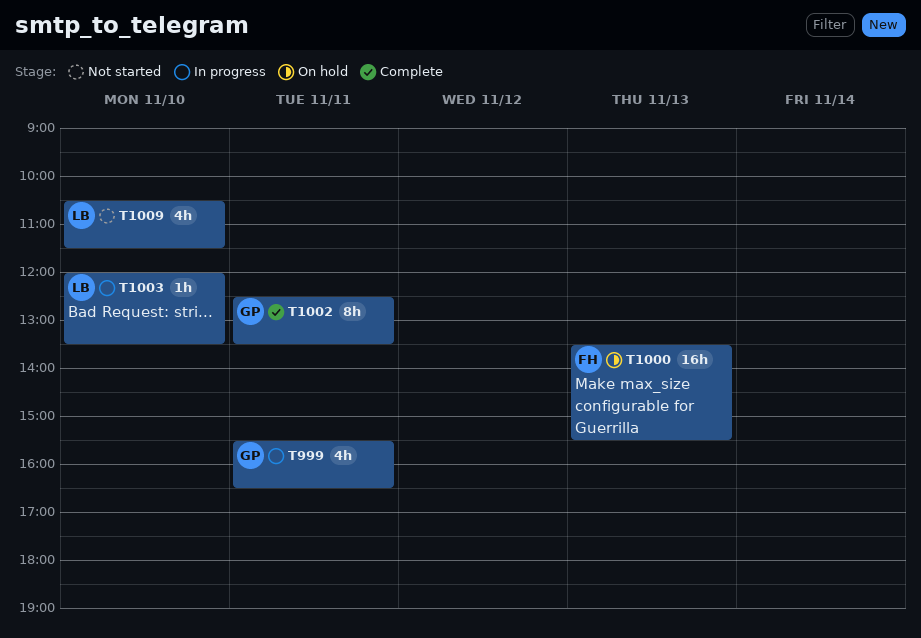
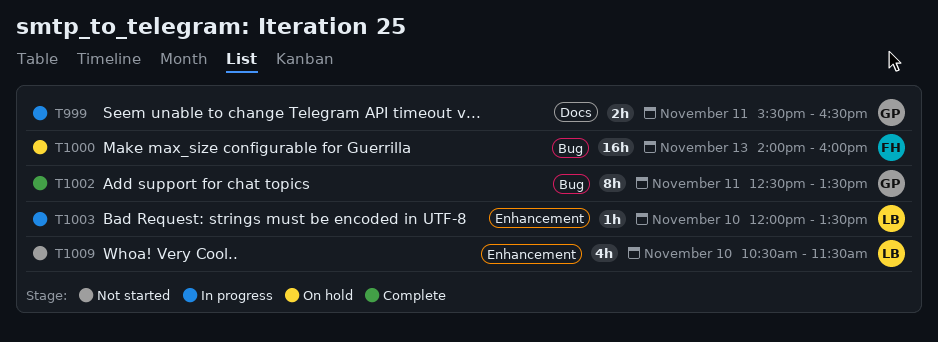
T999, estimate: 4h -> 2h
T1000, begins: 13:30 -> 14:00
T1000, ends: 15:30 -> 16:00

